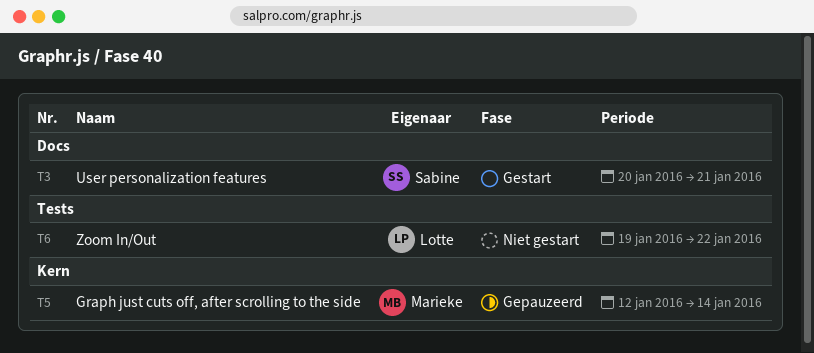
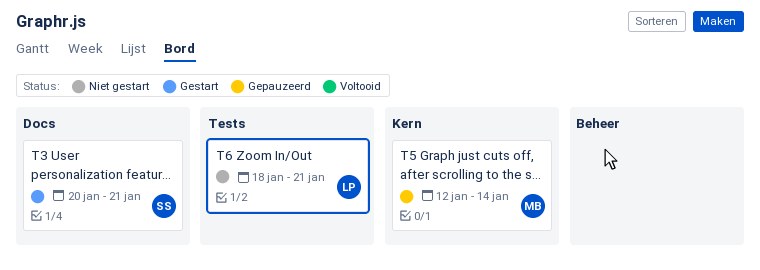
T6, start: Jan 19 -> Jan 18
T6, due: Jan 22 -> Jan 21

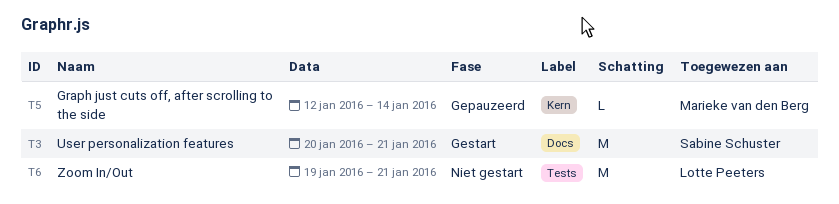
T6, start: Jan 18 -> Jan 19

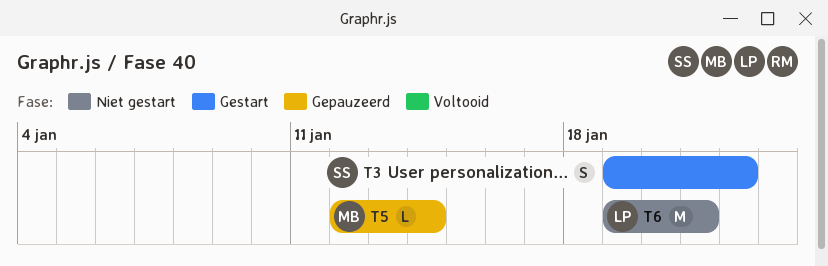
T3, estimate: M -> S
T3, start: Jan 20 -> Jan 19
T3, due: Jan 21 -> Jan 22

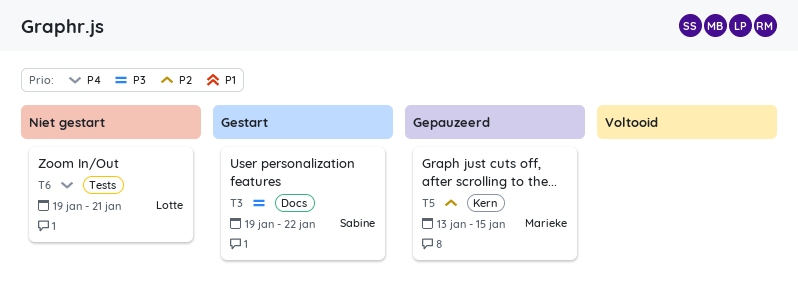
T5, start: Jan 12 -> Jan 13
T5, due: Jan 14 -> Jan 15

